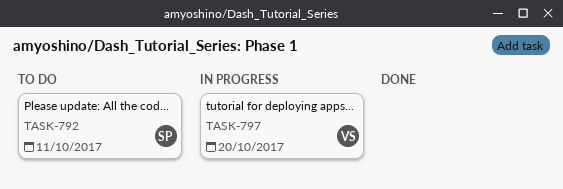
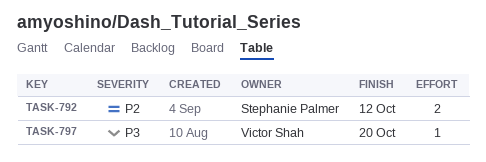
TASK-792, due: Oct 11 -> Oct 12

